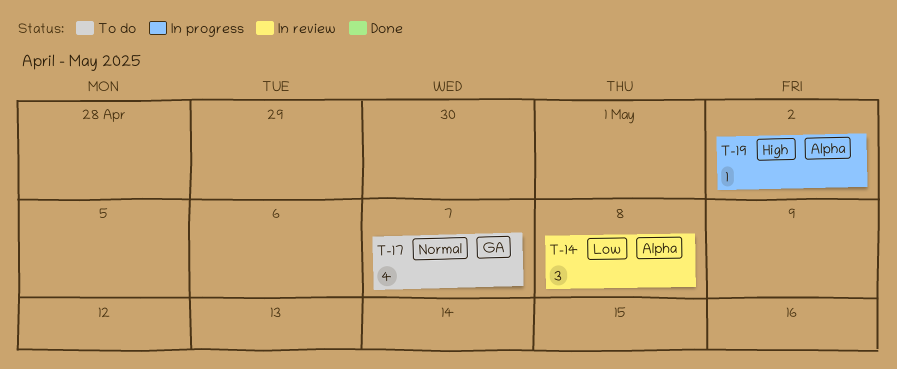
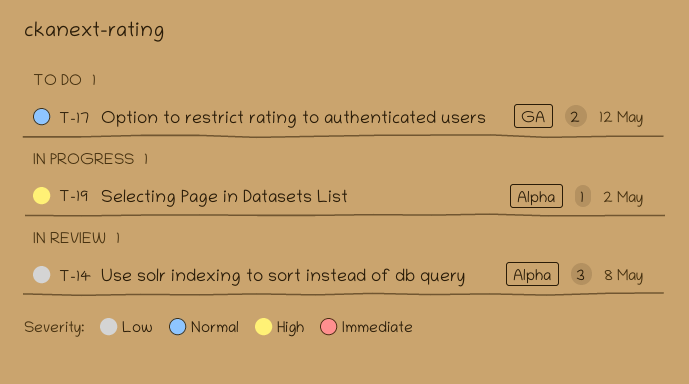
T-17, estimate: 4 -> 2
T-17, due: May 7 -> May 12

